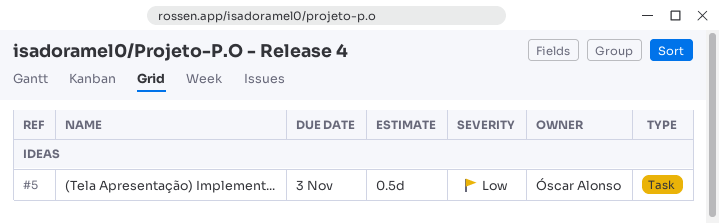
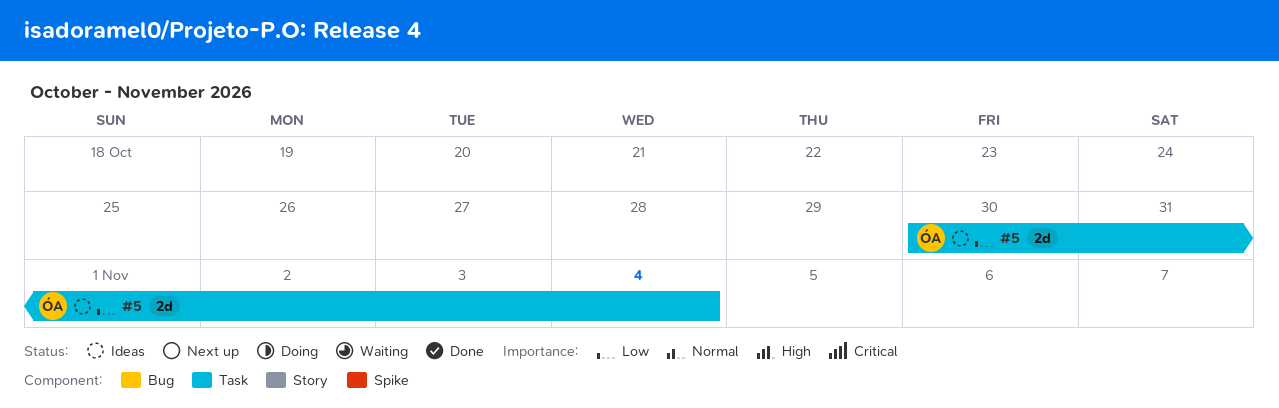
#5, estimate: 0.5d -> 2d
#5, due: Nov 3 -> Nov 4

